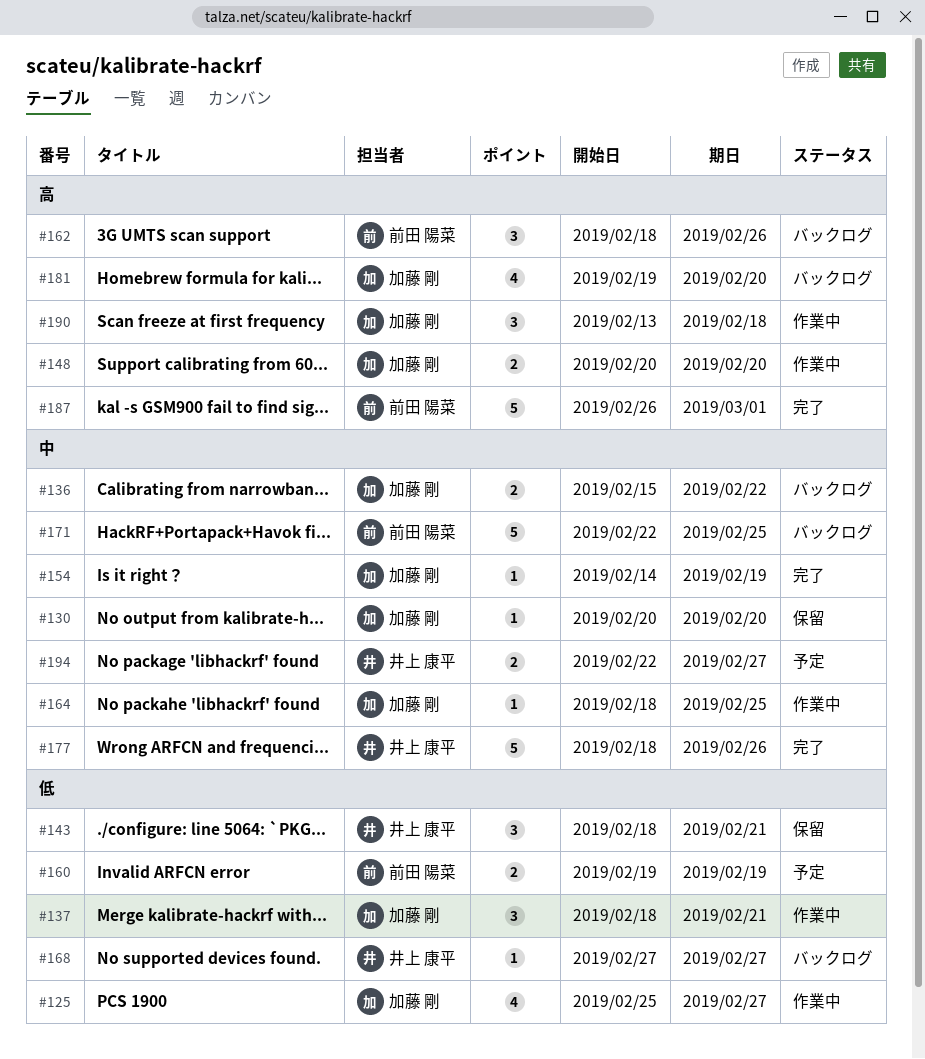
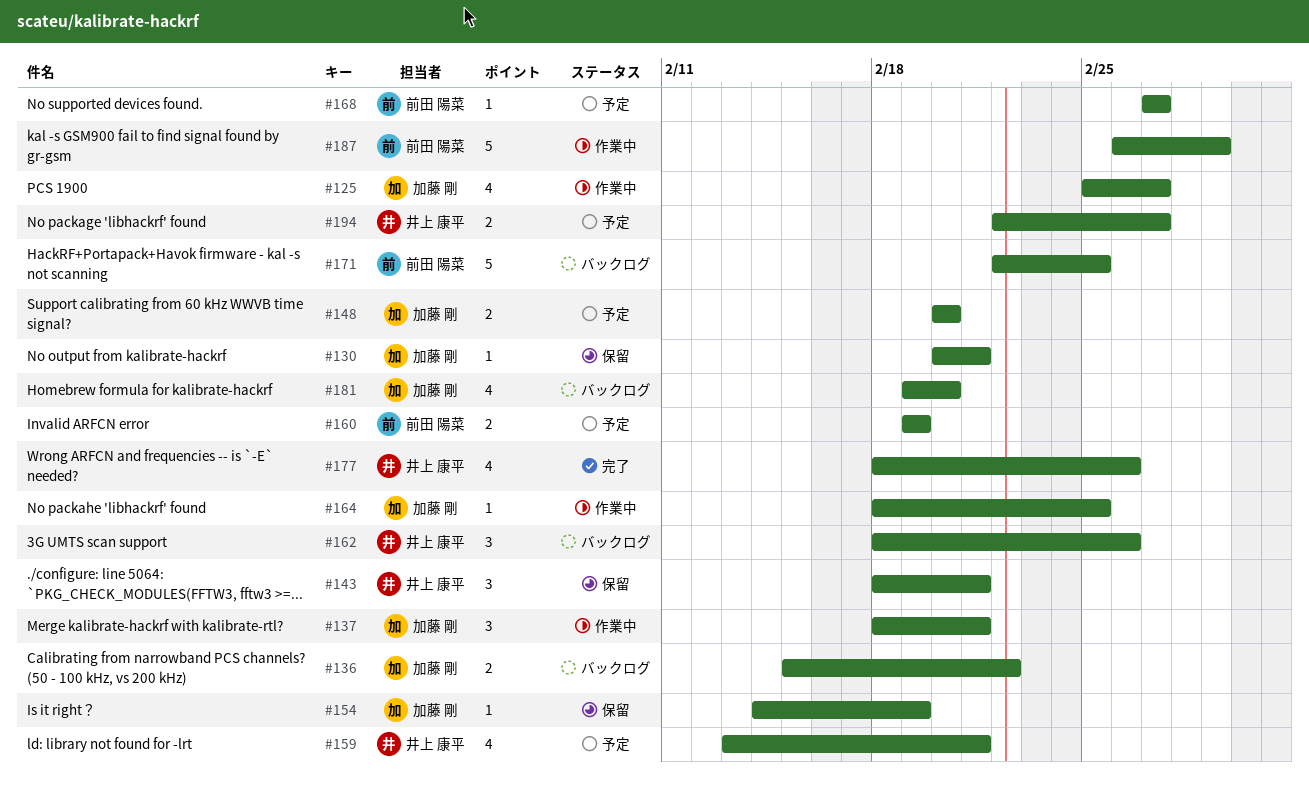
#130, due: Feb 20 -> Feb 21
#148, status: 作業中 -> 予定
#154, status: 完了 -> 保留
#159: none -> present
#162, owner: 前田 陽菜 -> 井上 康平
#168, status: バックログ -> 予定
#168, owner: 井上 康平 -> 前田 陽菜
#177, estimate: 5 -> 4
#187, status: 完了 -> 作業中
#190: present -> none

